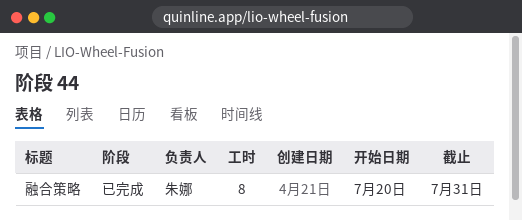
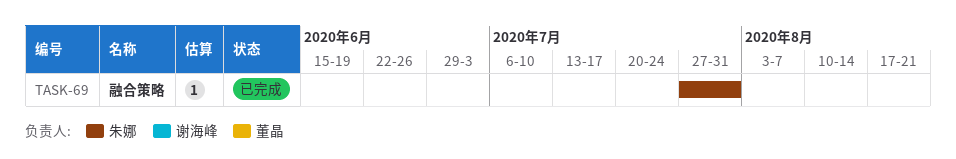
融合策略, estimate: 8 -> 1
融合策略, start: Jul 20 -> Jul 27

